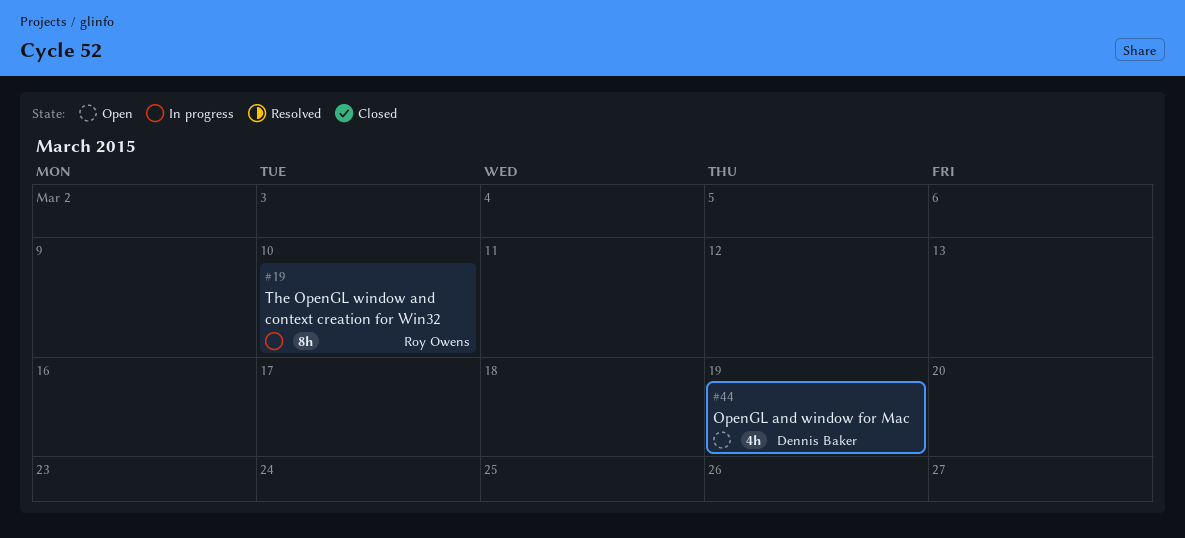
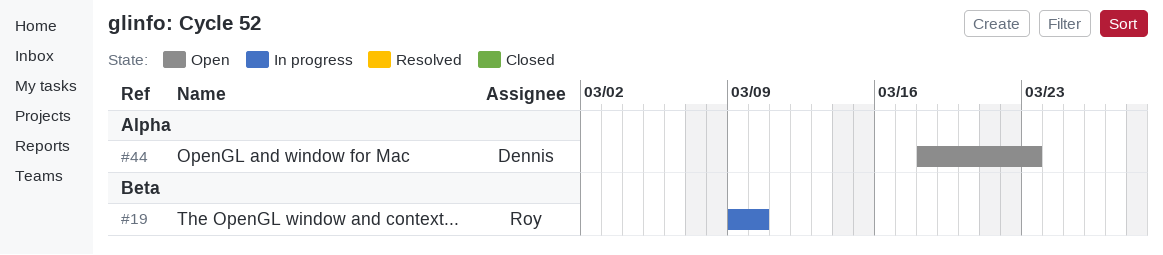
#44, due: Mar 19 -> Mar 23

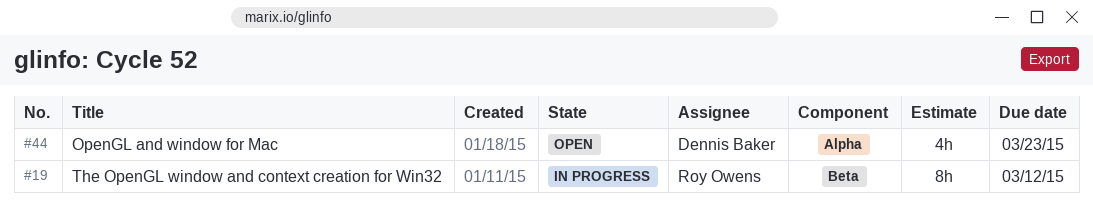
#19, due: Mar 10 -> Mar 12

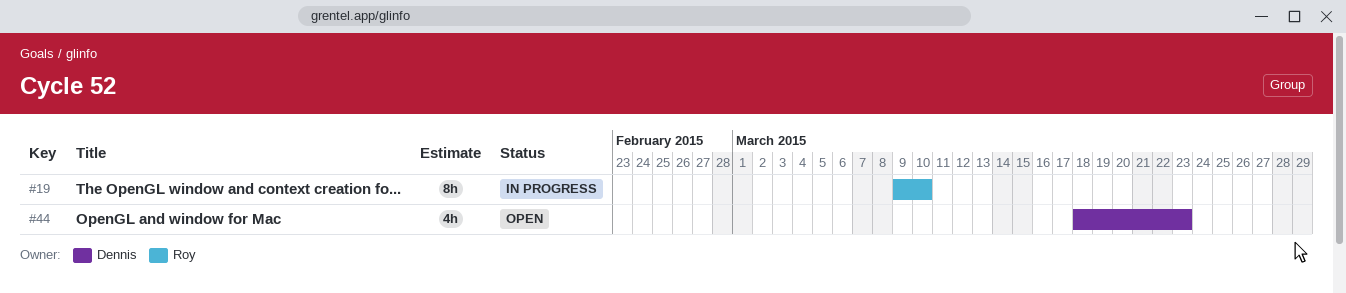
#19, due: Mar 12 -> Mar 10

